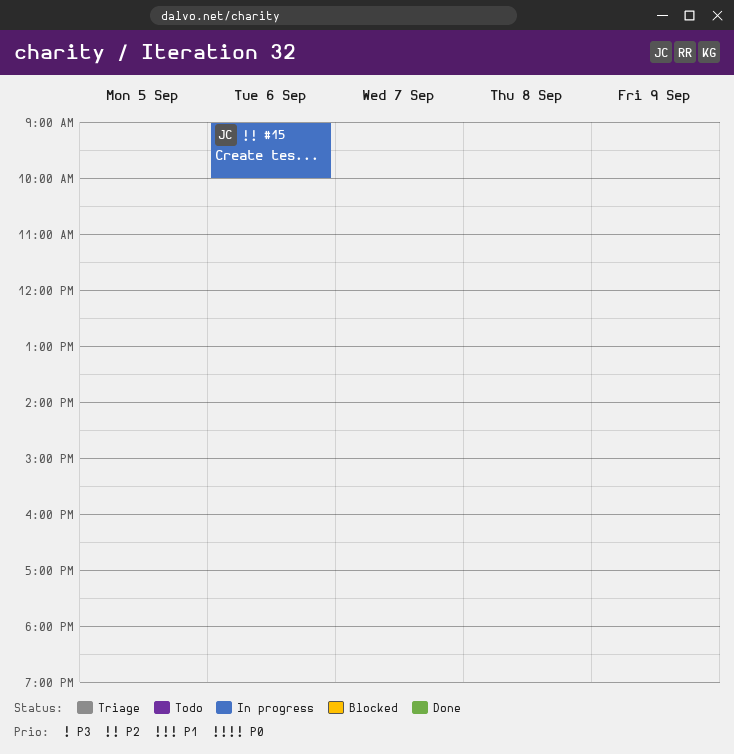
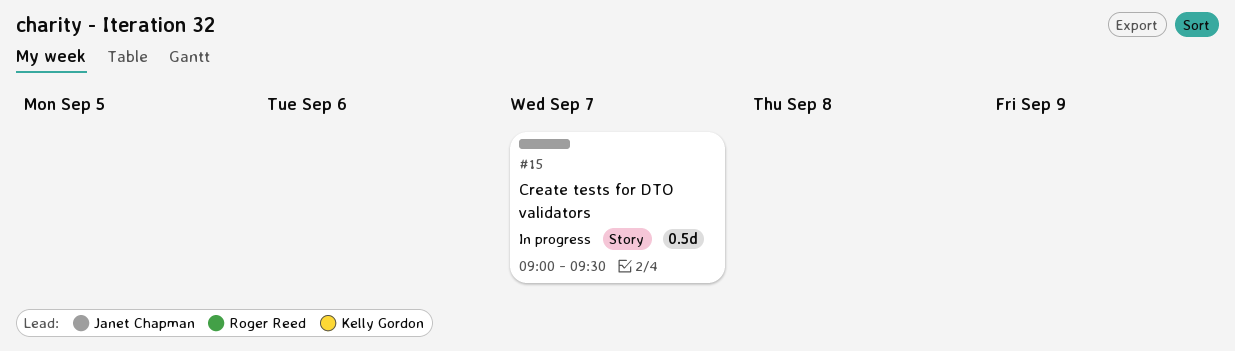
#15, day: Sep 6 -> Sep 7
#15, ends: 10:00 -> 09:30

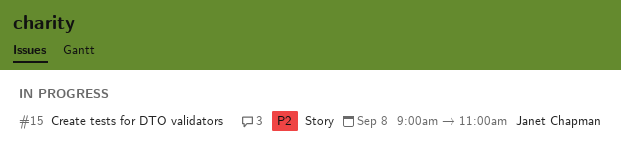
#15, day: Sep 7 -> Sep 8
#15, ends: 09:30 -> 11:00

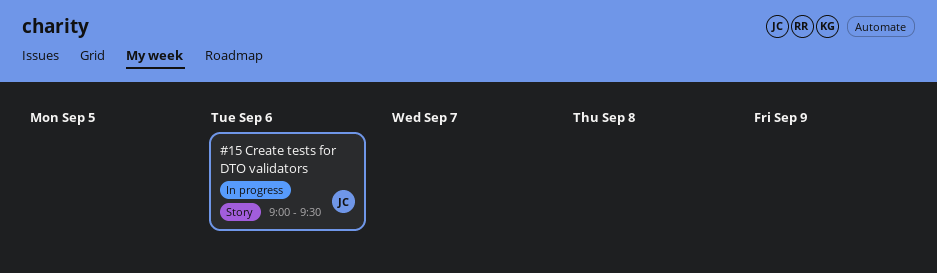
#15, day: Sep 8 -> Sep 6
#15, ends: 11:00 -> 09:30

